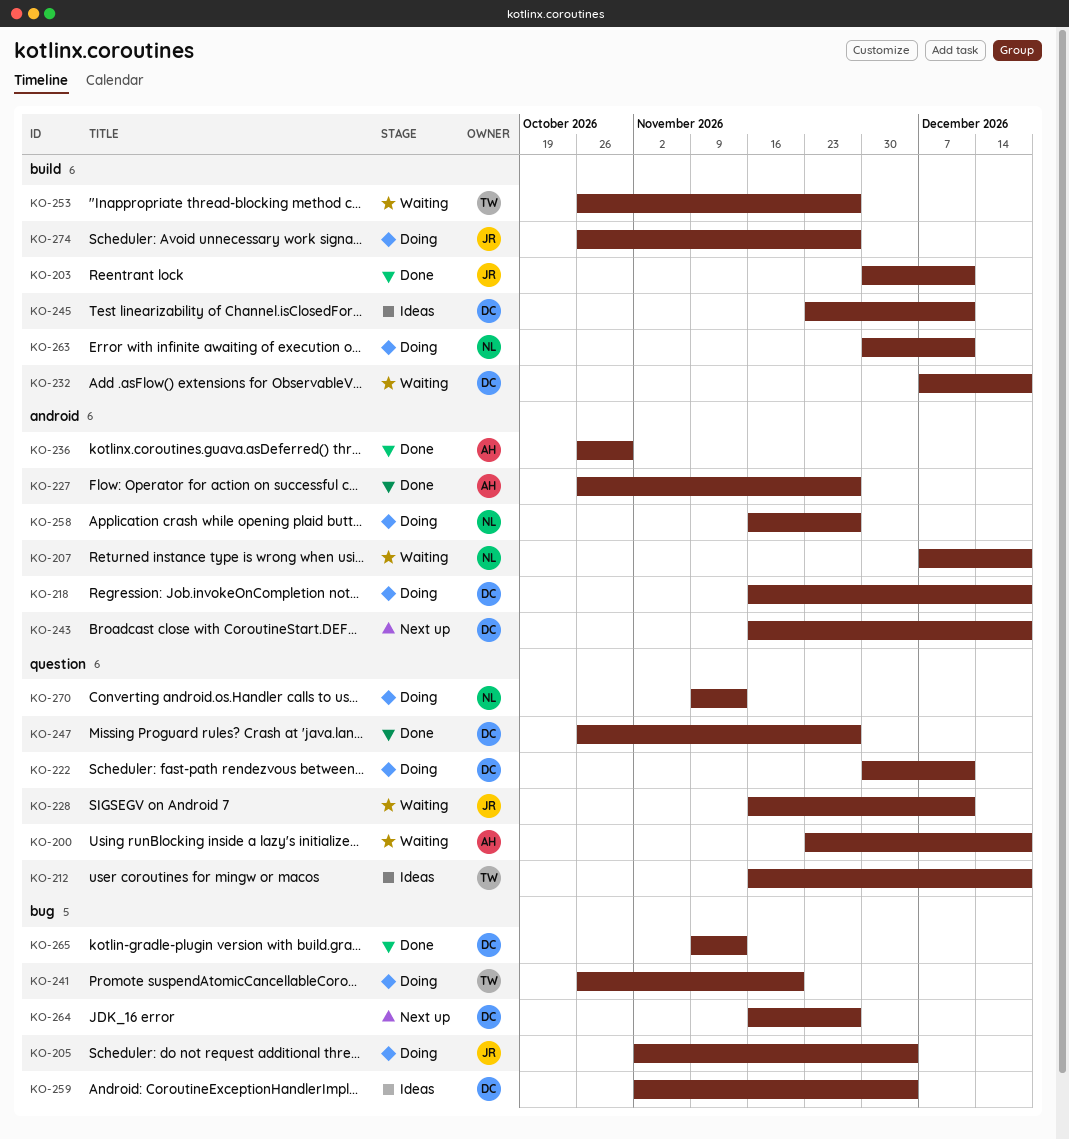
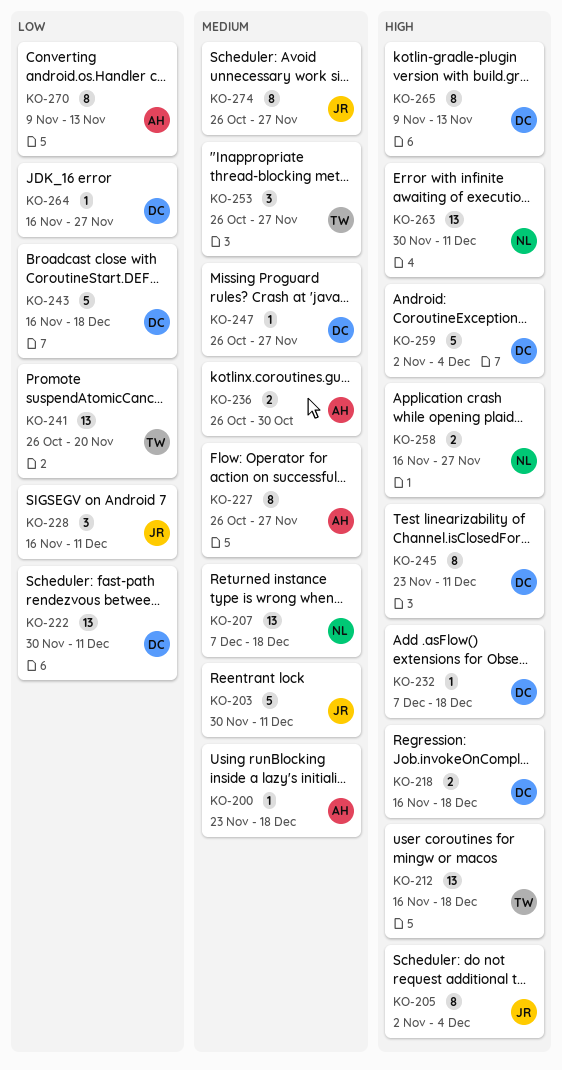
KO-270, owner: NL -> AH

